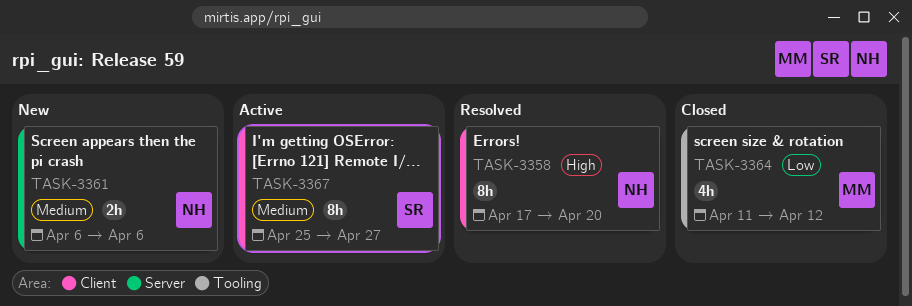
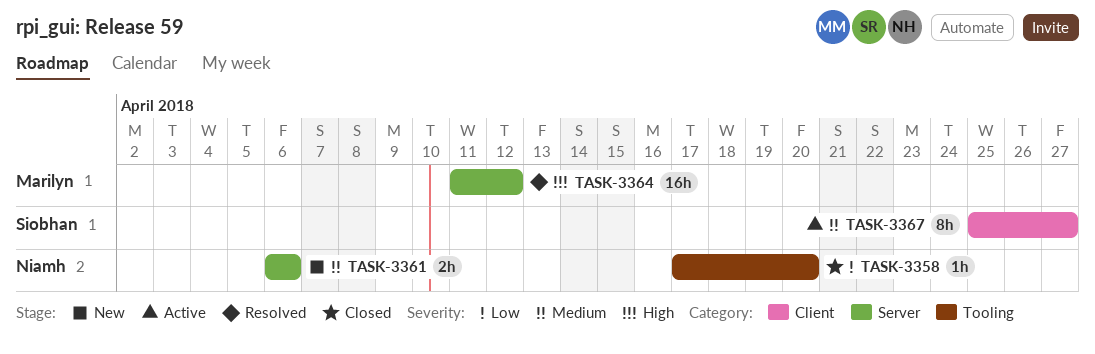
TASK-3358, status: Resolved -> Closed
TASK-3358, priority: High -> Low
TASK-3358, label: Client -> Tooling
TASK-3358, estimate: 8h -> 1h
TASK-3364, status: Closed -> Resolved
TASK-3364, priority: Low -> High
TASK-3364, label: Tooling -> Server
TASK-3364, estimate: 4h -> 16h

